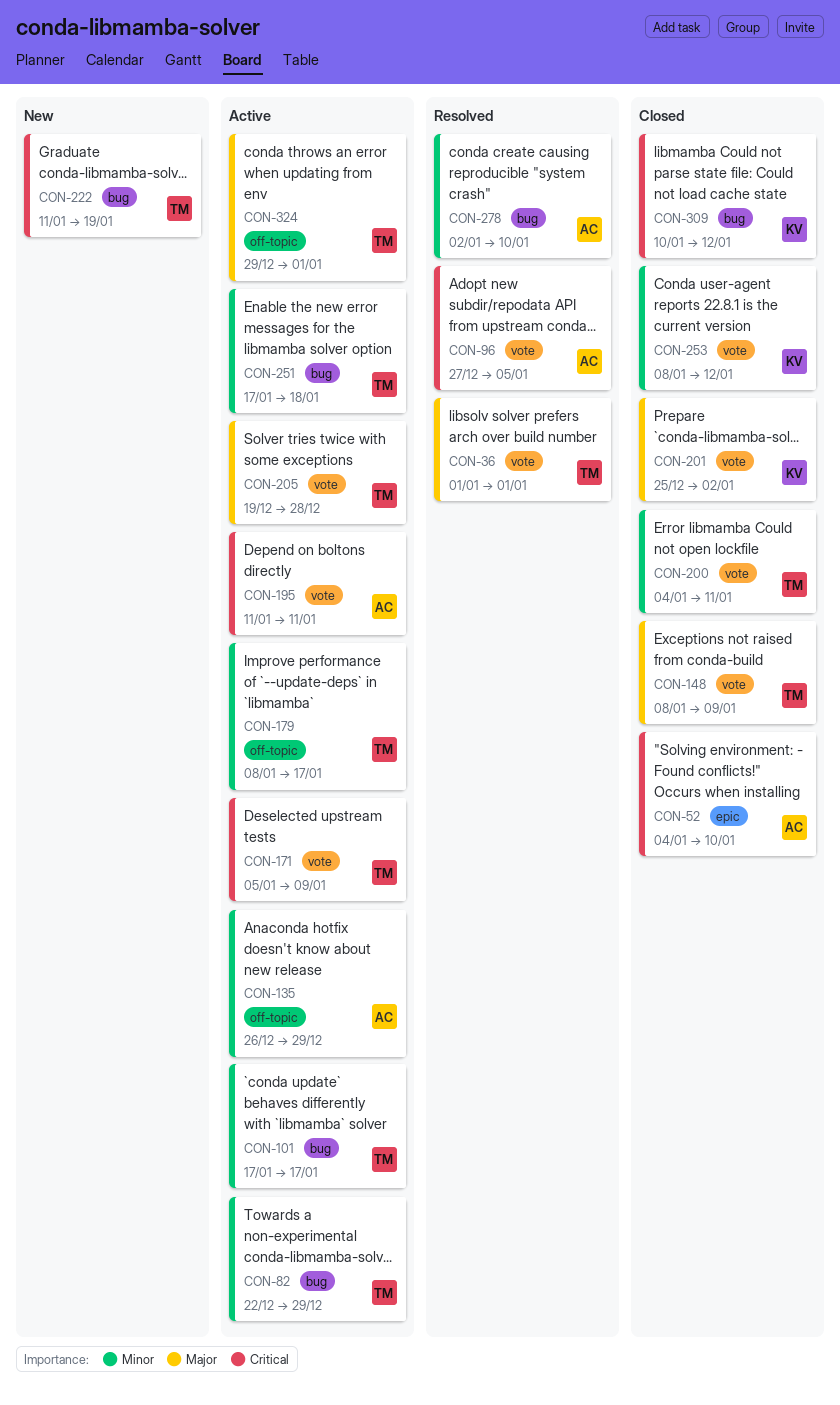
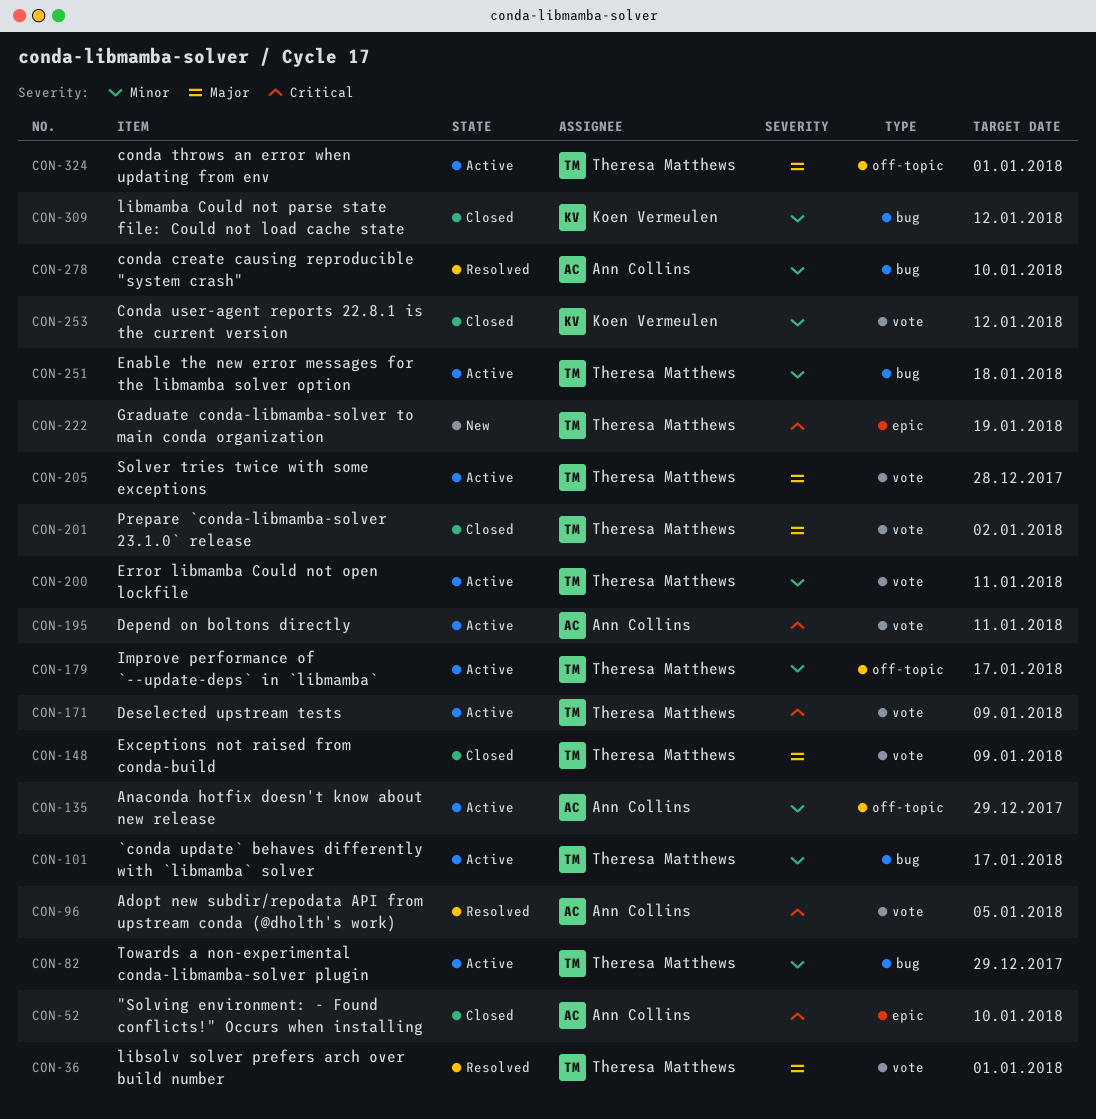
CON-200, status: Closed -> Active
CON-201, owner: Koen Vermeulen -> Theresa Matthews
CON-222, label: bug -> epic
CON-309, priority: Critical -> Minor

